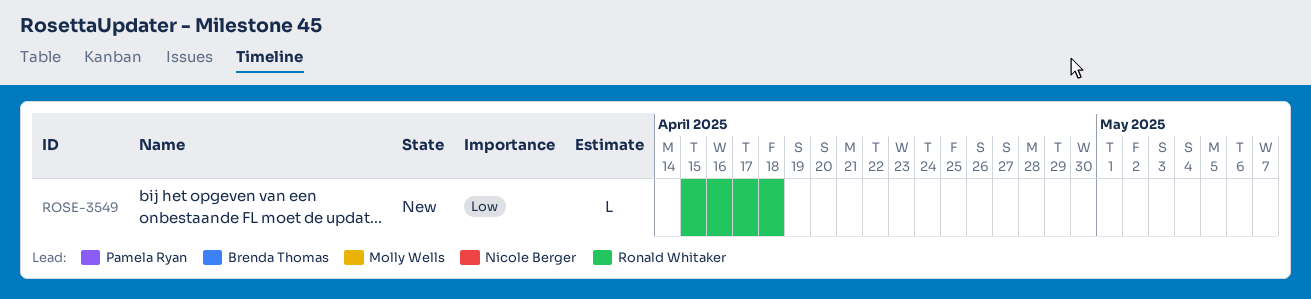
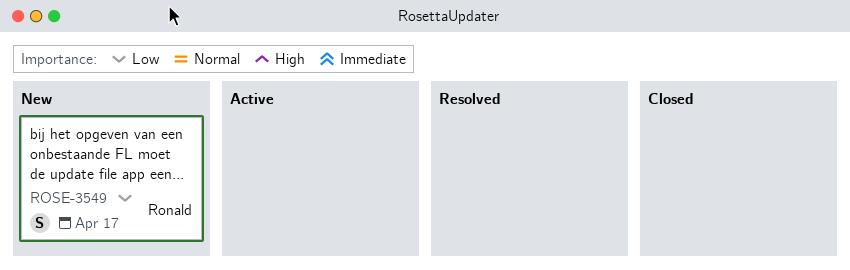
ROSE-3549, estimate: L -> S
ROSE-3549, due: Apr 18 -> Apr 17

